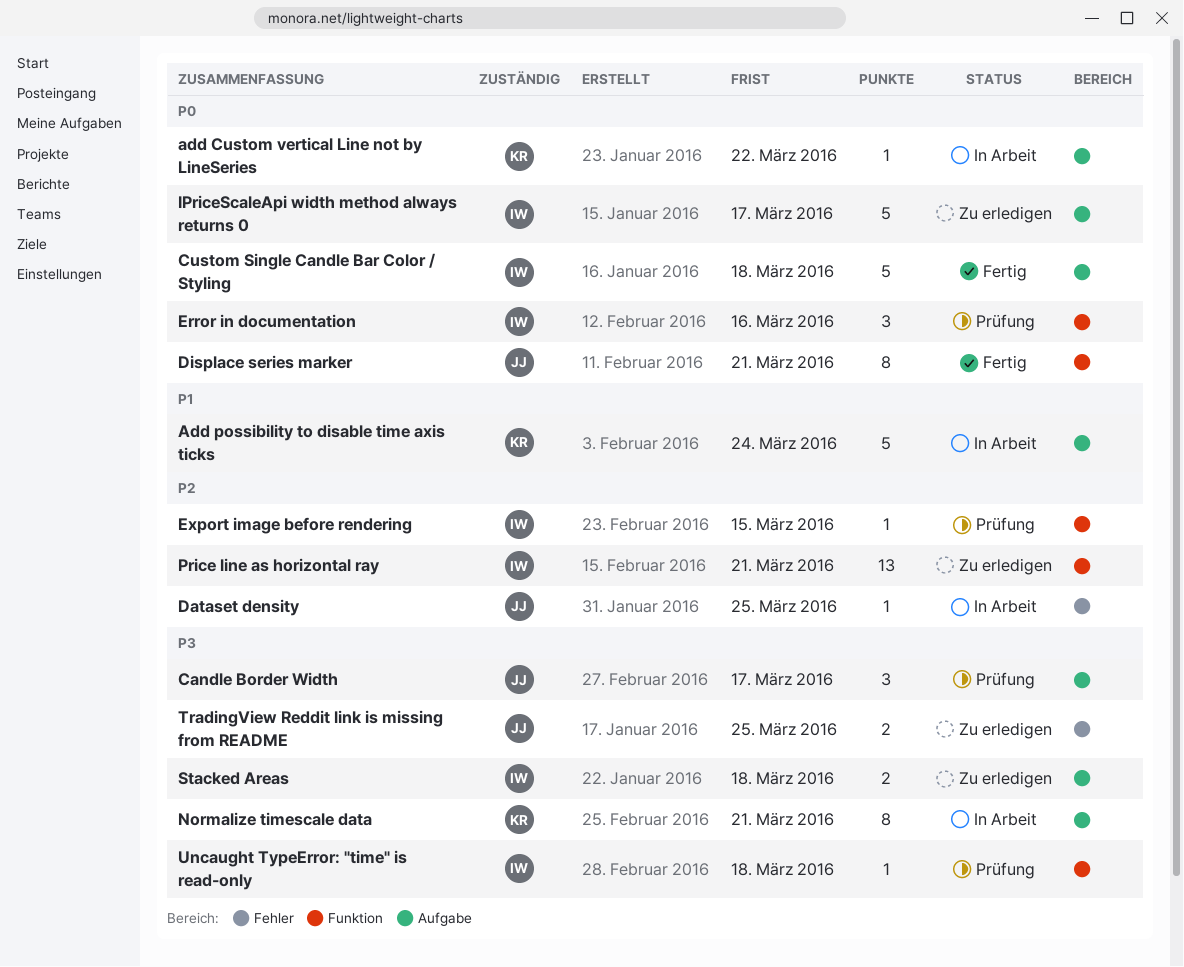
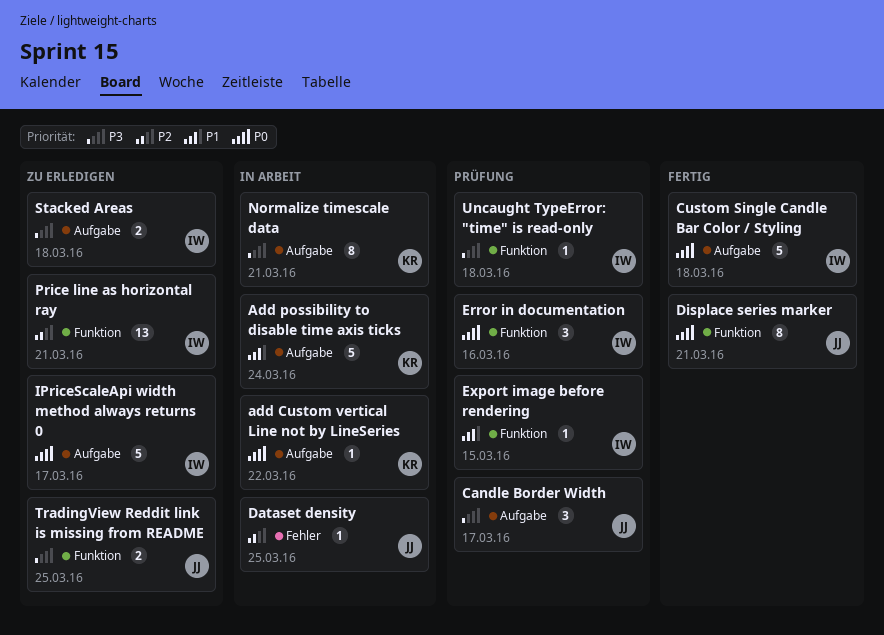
Export image before rendering, priority: P2 -> P1
TradingView Reddit link is missing from README, label: Fehler -> Funktion

